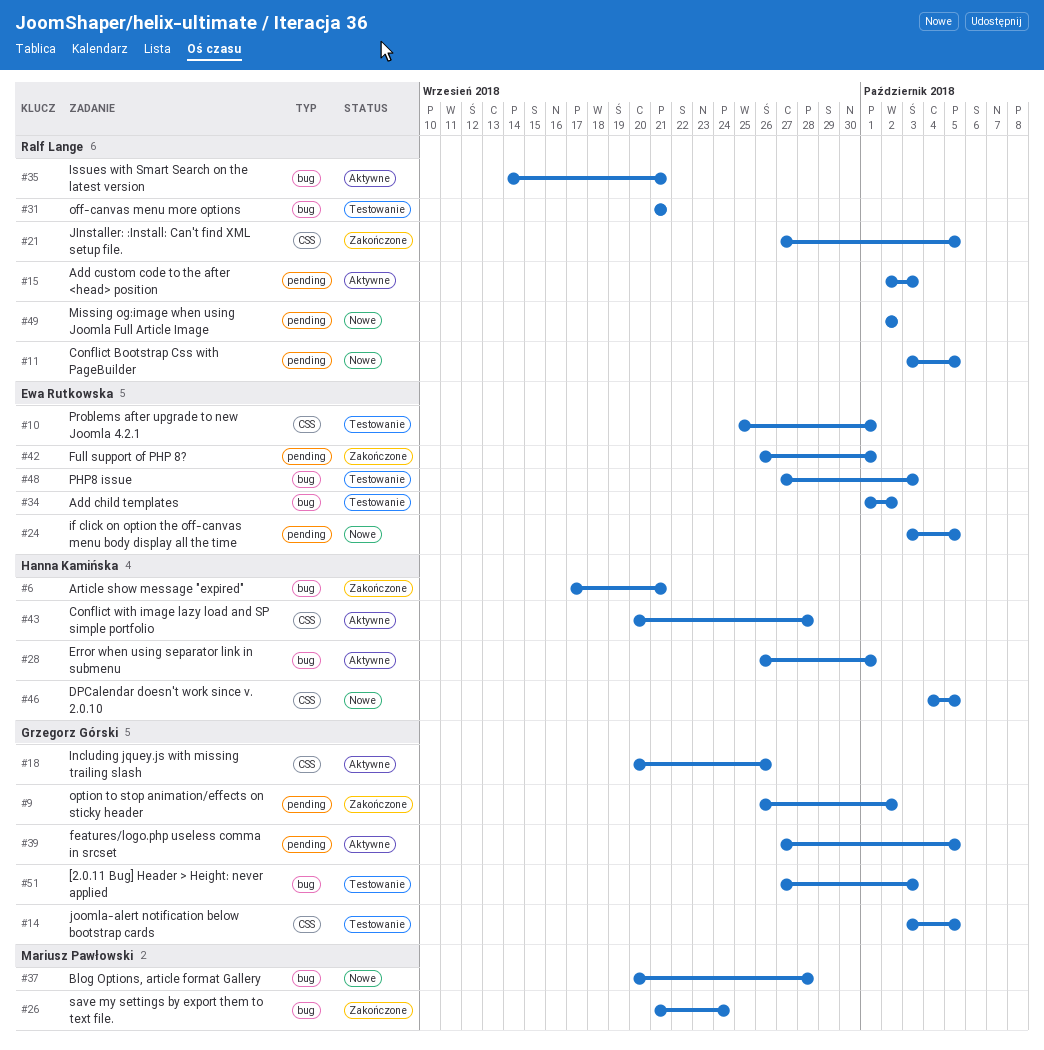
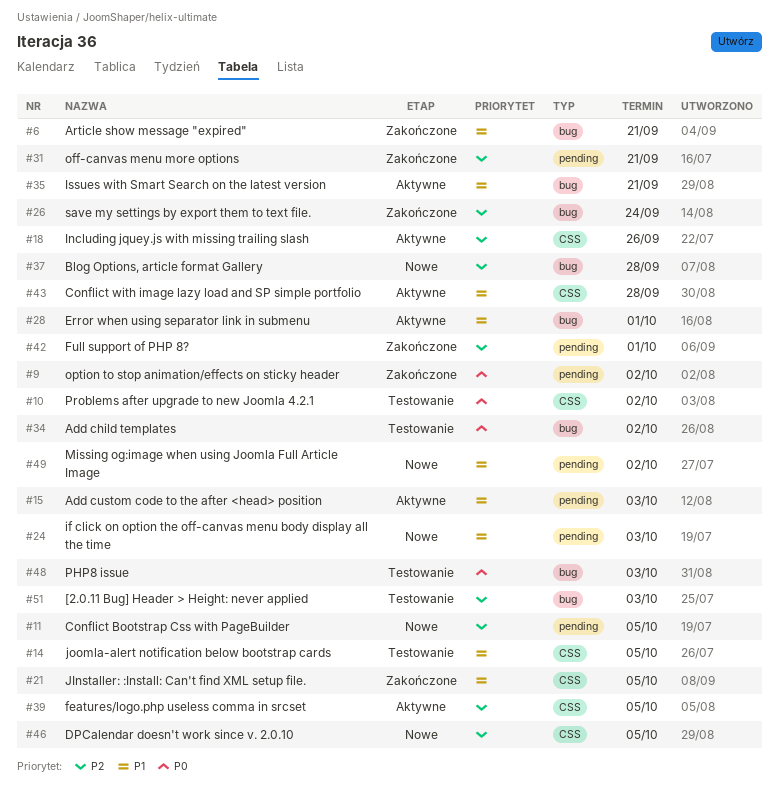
#10, due: Oct 1 -> Oct 2
#24, due: Oct 5 -> Oct 3
#31, status: Testowanie -> Zakończone
#31, label: bug -> pending
#39, label: pending -> CSS

